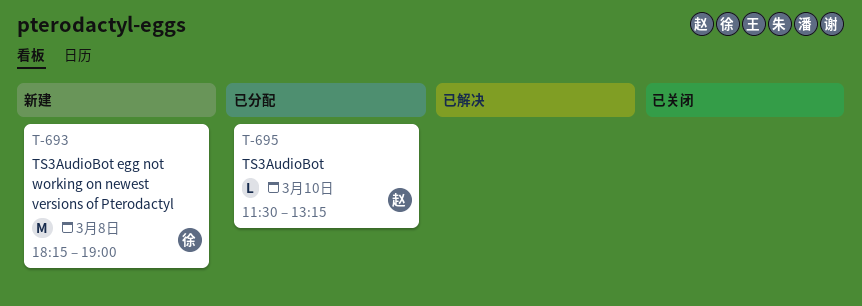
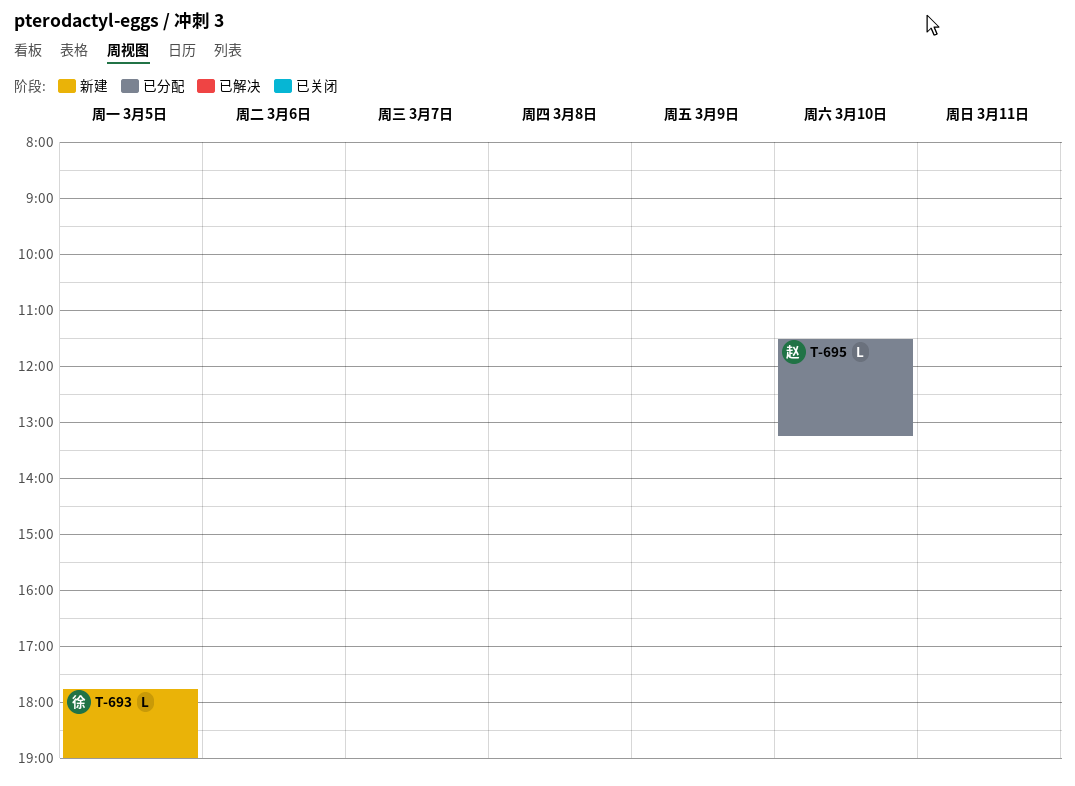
T-693, estimate: M -> L
T-693, day: Mar 8 -> Mar 5
T-693, begins: 18:15 -> 17:45

